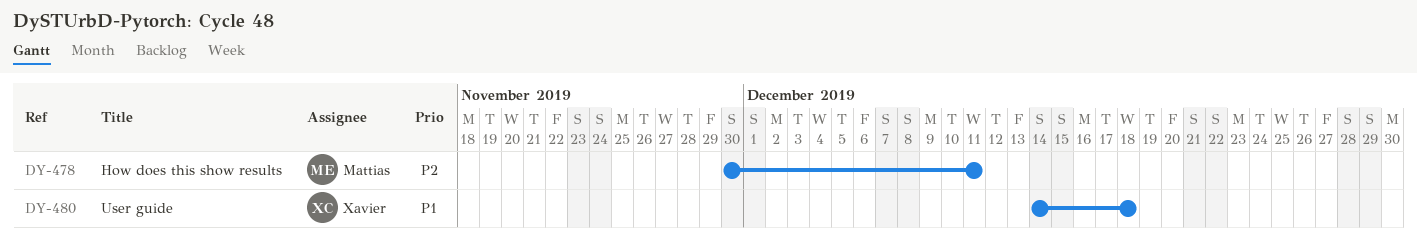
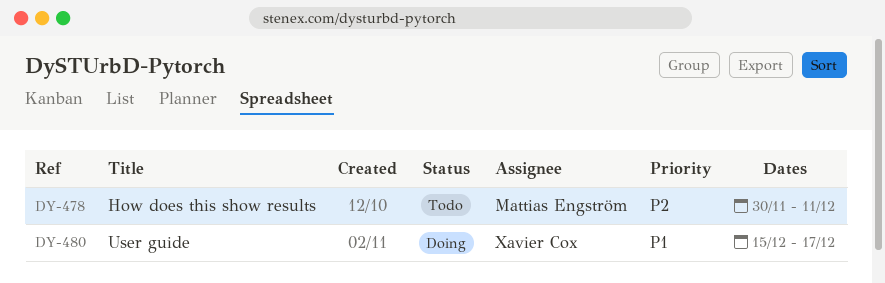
DY-480, start: Dec 14 -> Dec 15
DY-480, due: Dec 18 -> Dec 17

